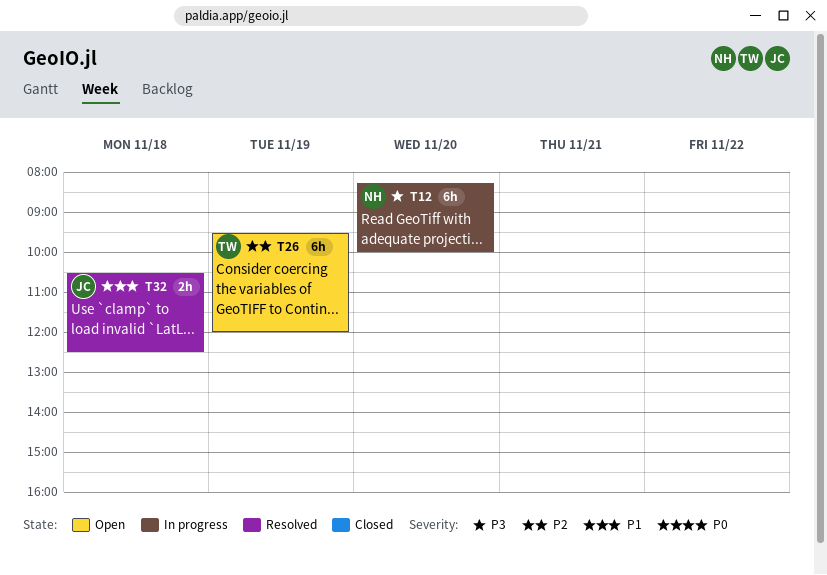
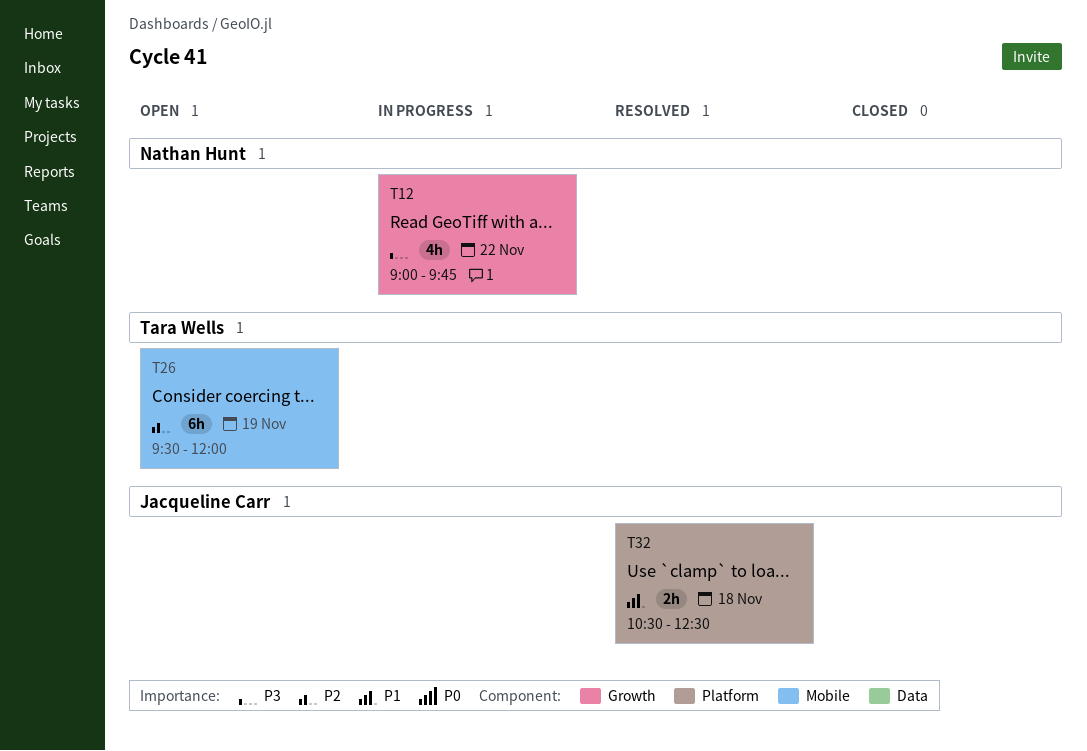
T12, estimate: 6h -> 4h
T12, day: Nov 20 -> Nov 22
T12, begins: 08:15 -> 09:00
T12, ends: 10:00 -> 09:45

